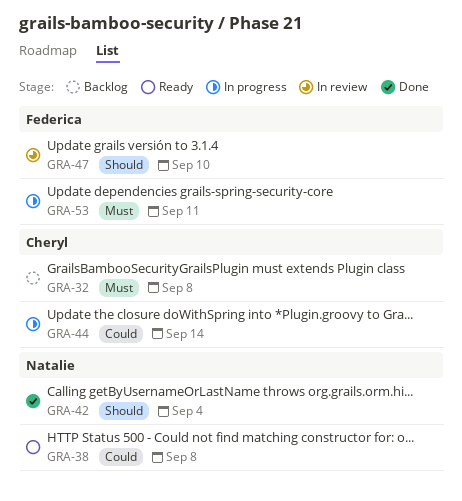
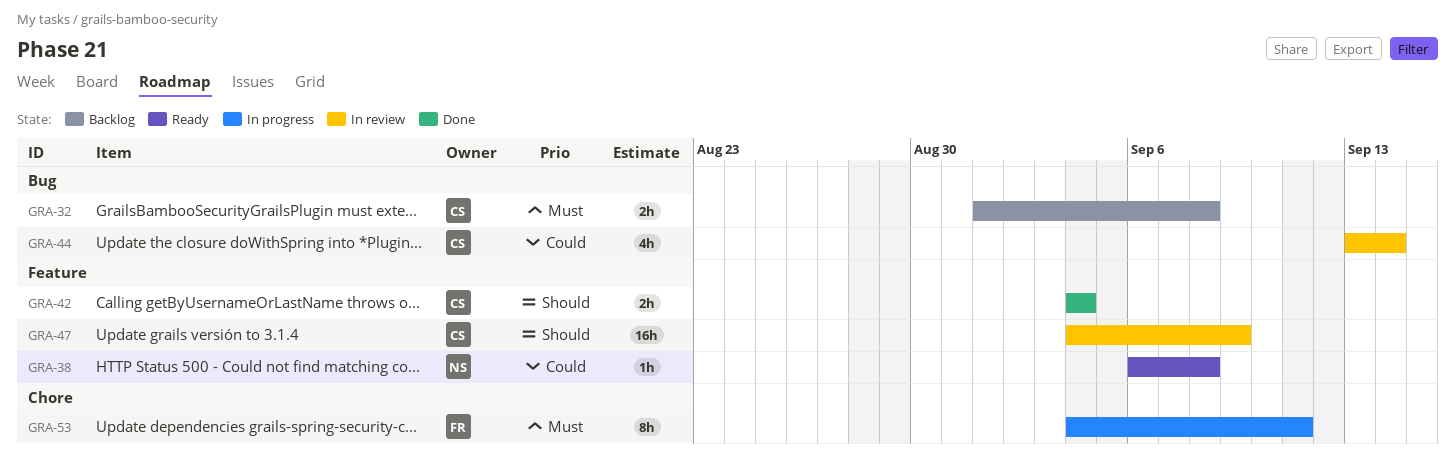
GRA-42, owner: Natalie -> Cheryl
GRA-44, status: In progress -> In review
GRA-47, owner: Federica -> Cheryl
GRA-47, due: Sep 10 -> Sep 9

